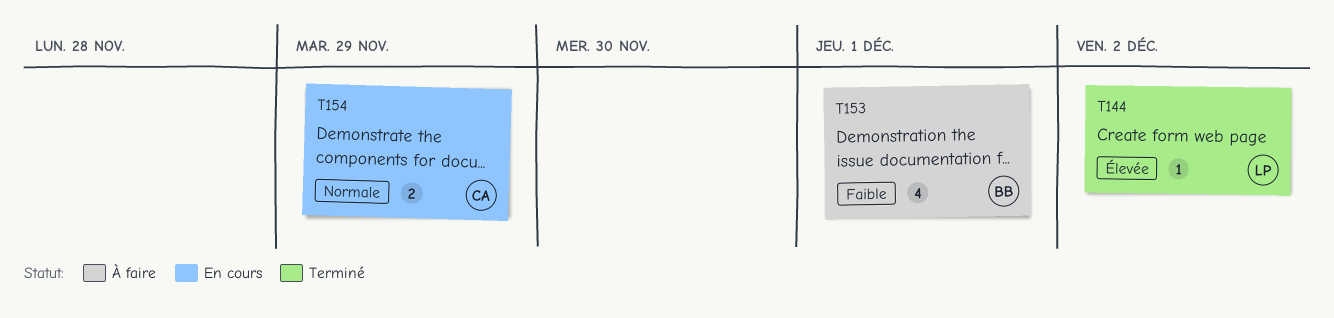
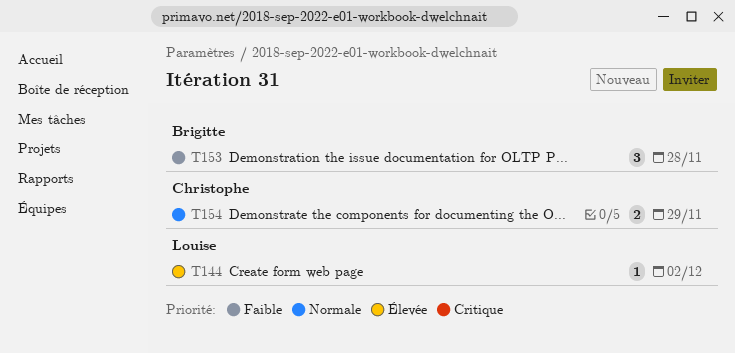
T153, estimate: 4 -> 3
T153, due: Dec 1 -> Nov 28

